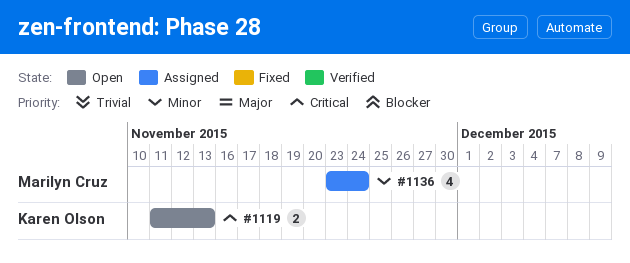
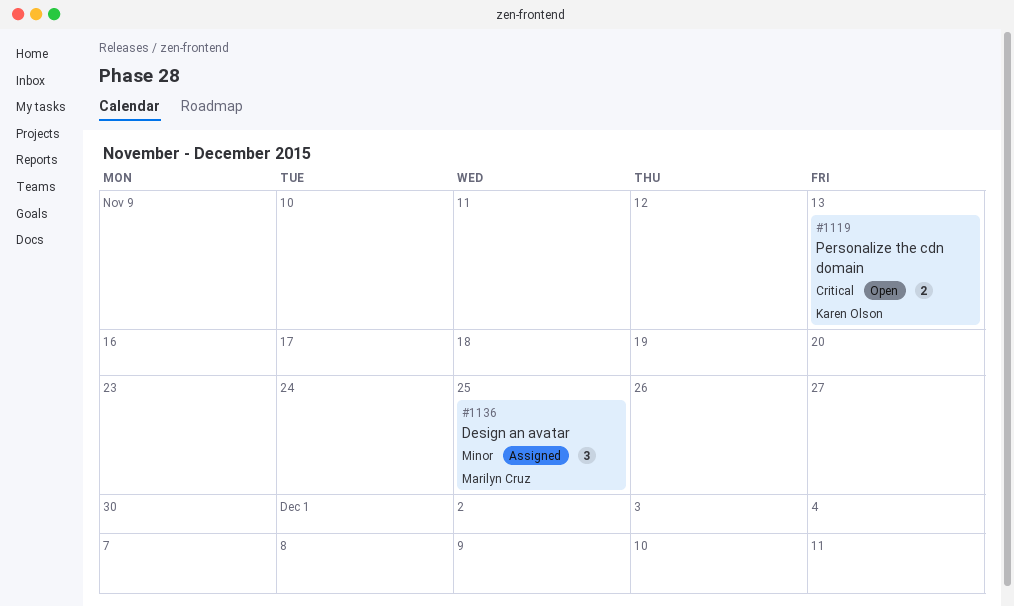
#1136, estimate: 4 -> 3
#1136, due: Nov 24 -> Nov 25

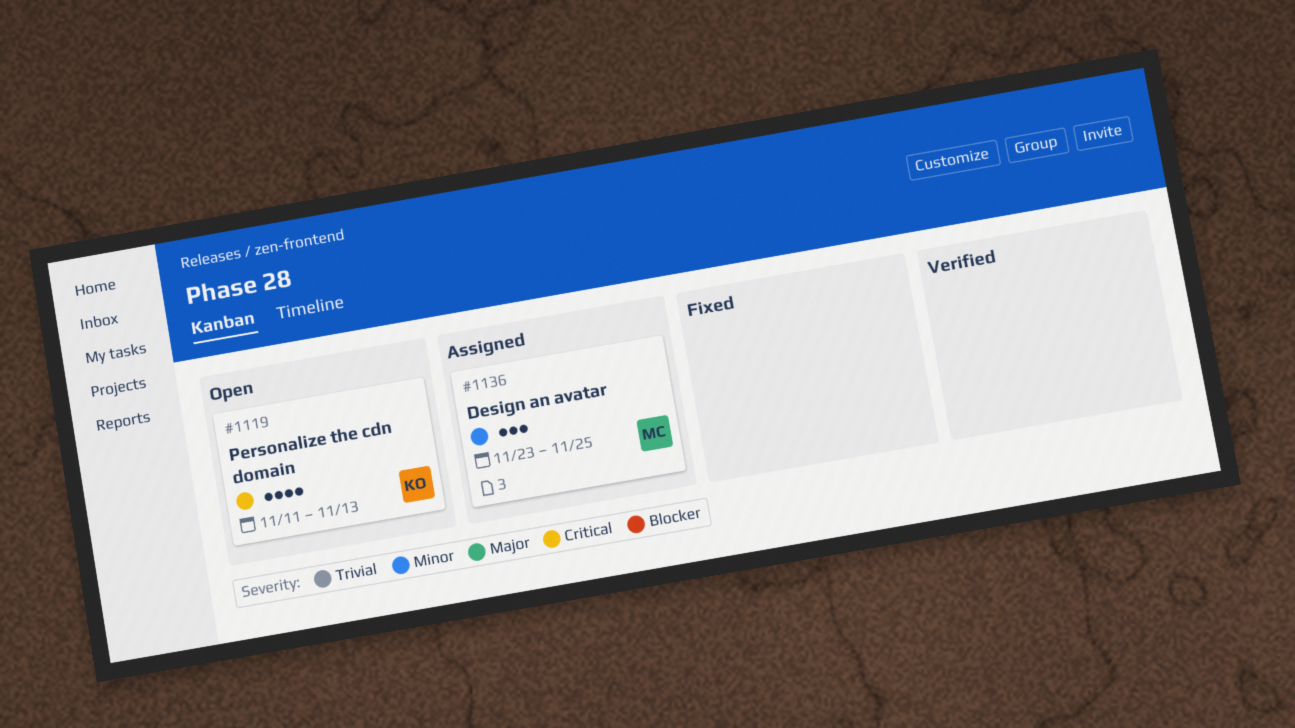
#1119, estimate: 2 -> 4

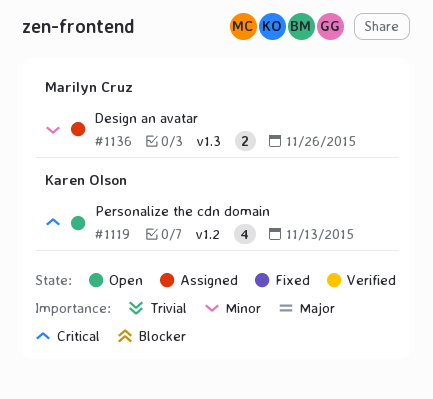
#1136, estimate: 3 -> 2
#1136, due: Nov 25 -> Nov 26

